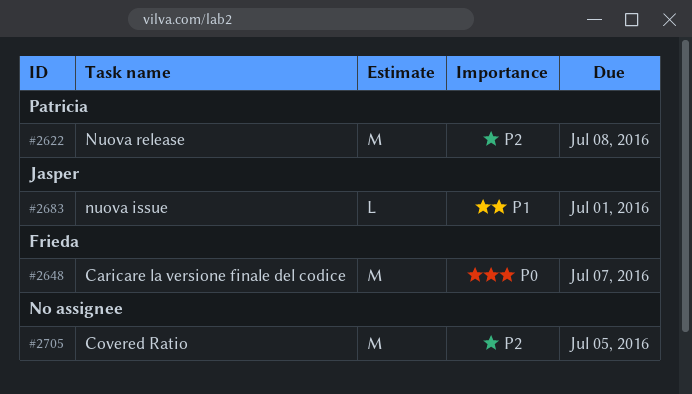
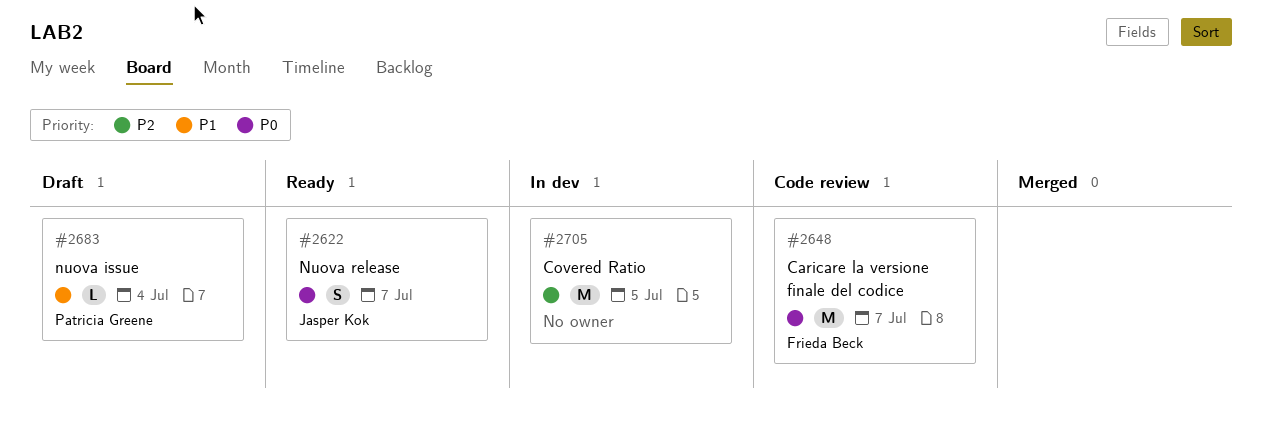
#2622, owner: Patricia Greene -> Jasper Kok
#2622, priority: P2 -> P0
#2622, estimate: M -> S
#2622, due: Jul 8 -> Jul 7
#2683, owner: Jasper Kok -> Patricia Greene
#2683, due: Jul 1 -> Jul 4

